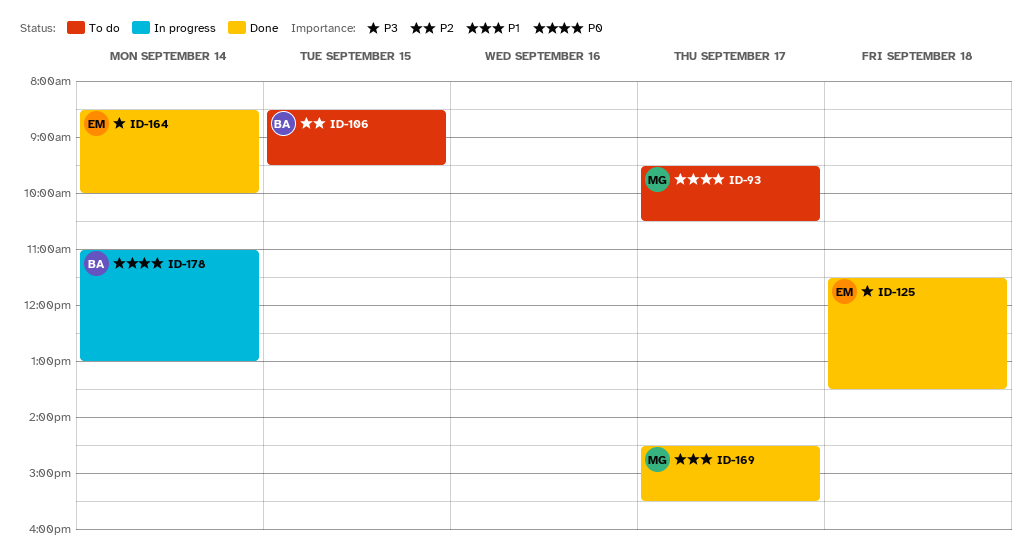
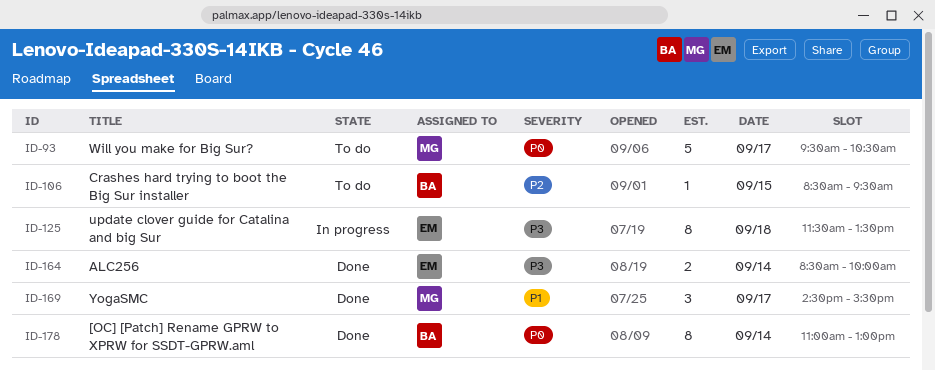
ID-125, status: Done -> In progress
ID-178, status: In progress -> Done

